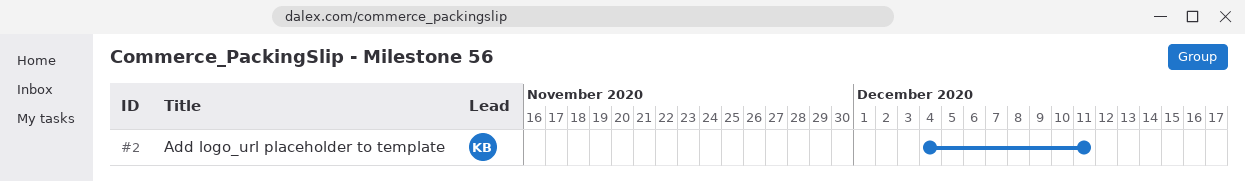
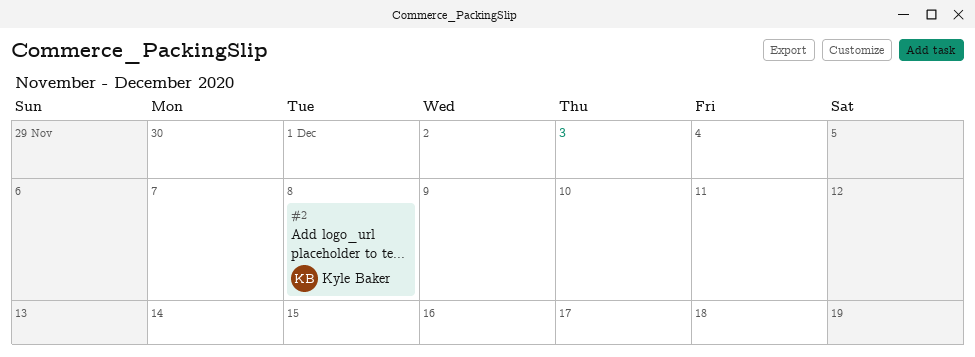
#2, due: Dec 11 -> Dec 8

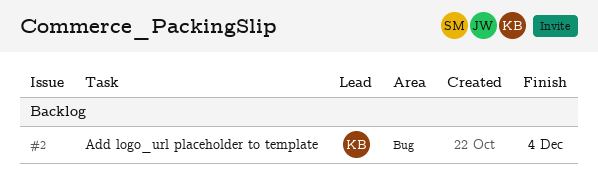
#2, due: Dec 8 -> Dec 4

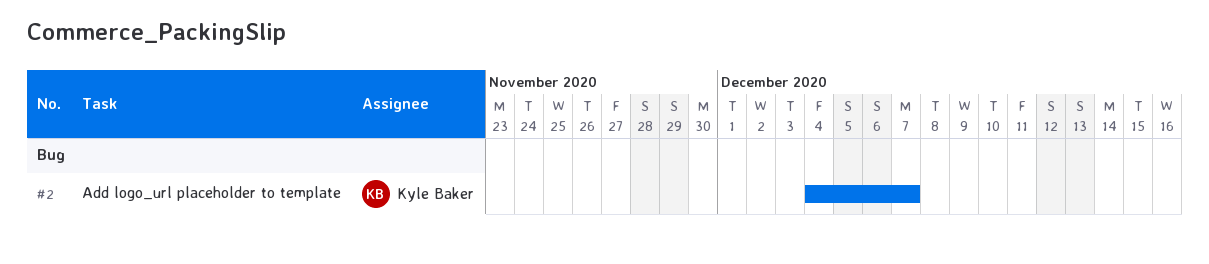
#2, due: Dec 4 -> Dec 7

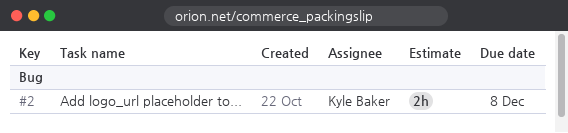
#2, due: Dec 7 -> Dec 8

